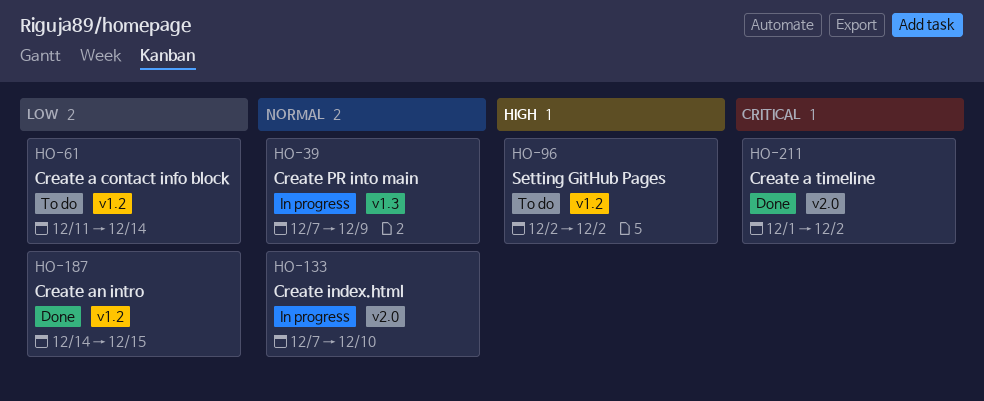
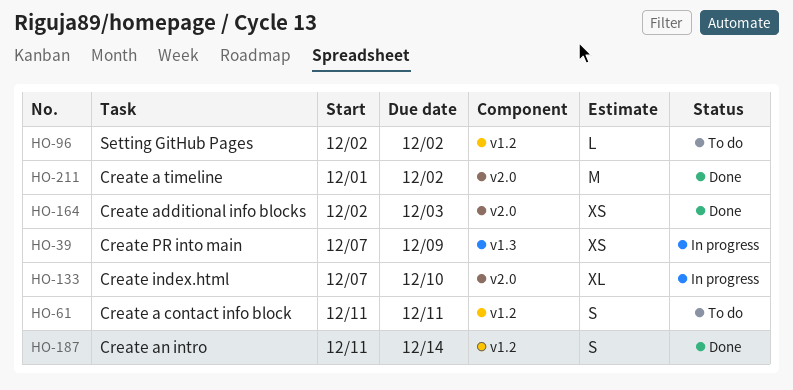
HO-61, due: Dec 14 -> Dec 11
HO-164: none -> present
HO-187, start: Dec 14 -> Dec 11
HO-187, due: Dec 15 -> Dec 14

